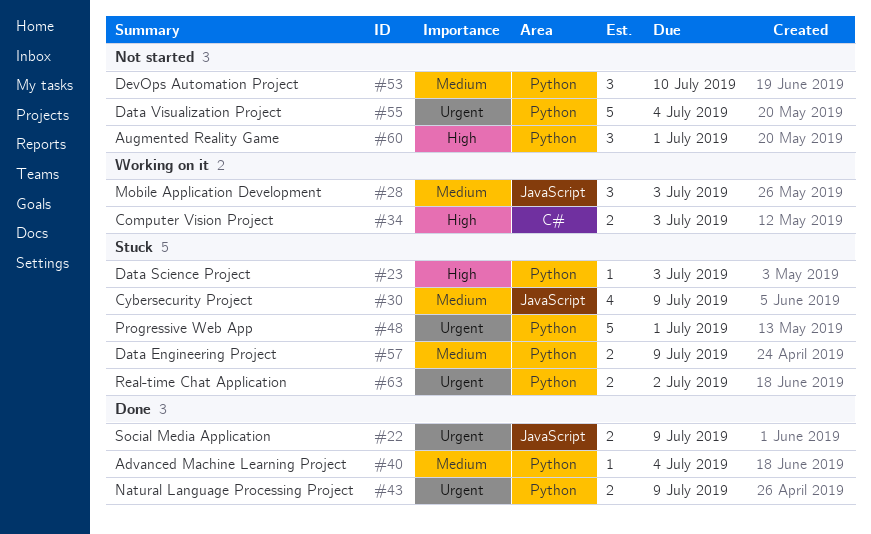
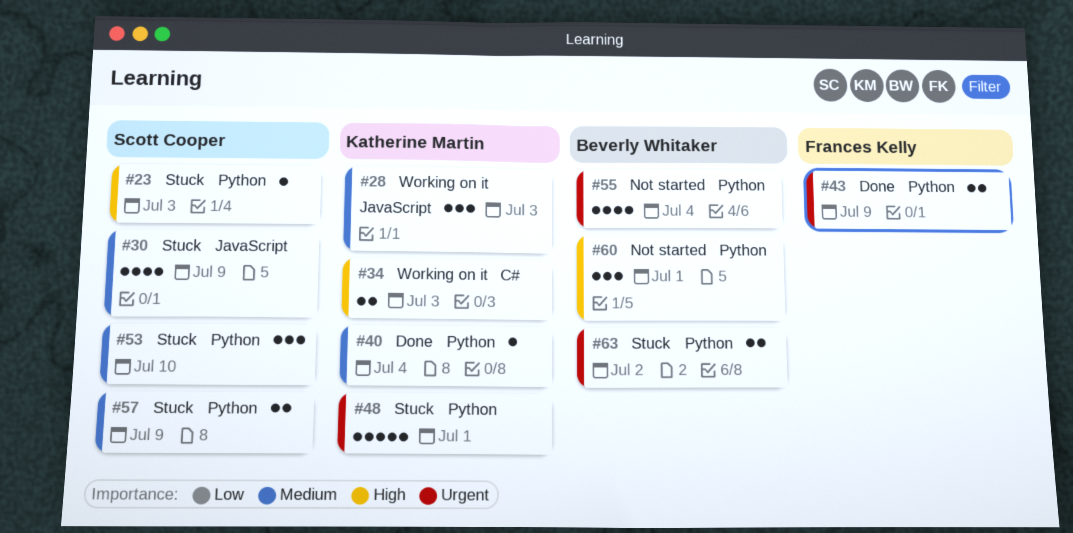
#22: present -> none
#53, status: Not started -> Stuck
#55, estimate: 5 -> 4

